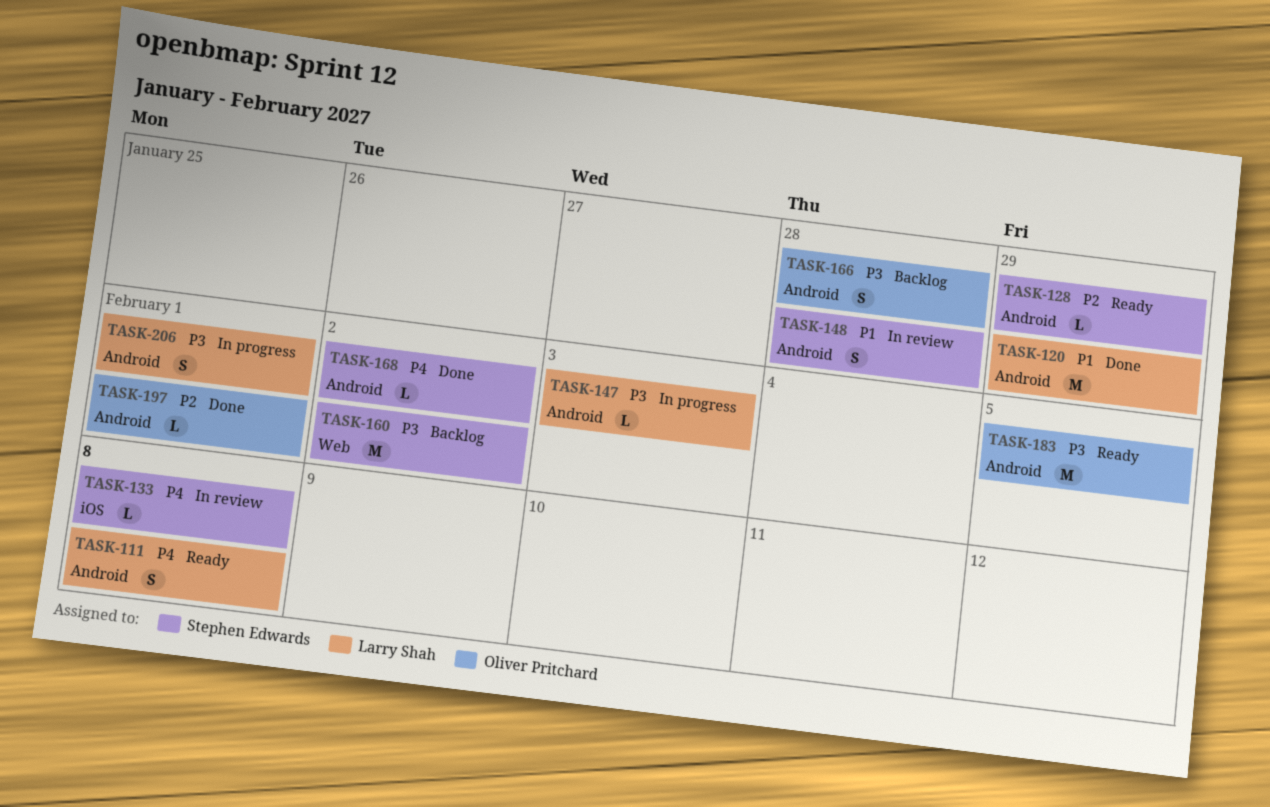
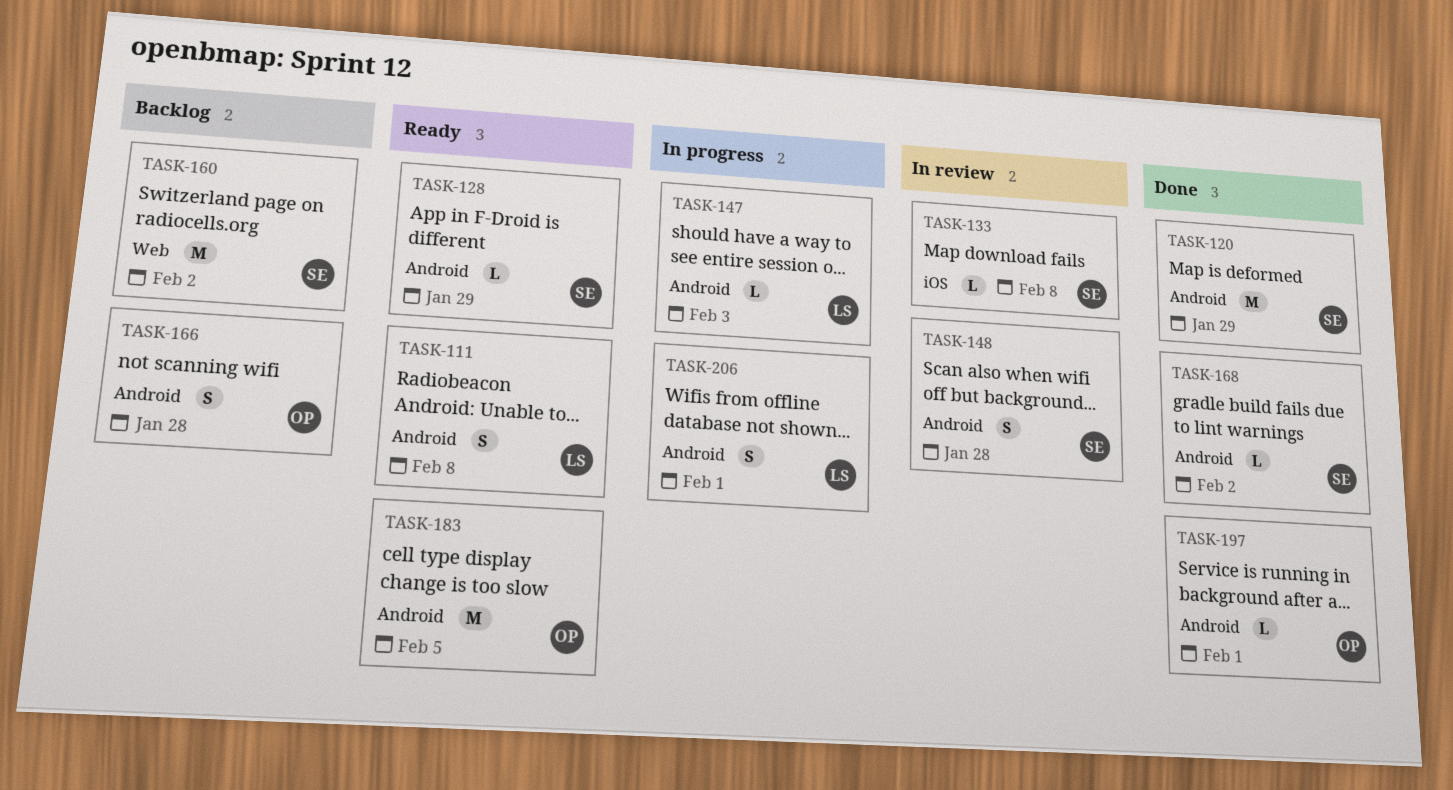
TASK-120, owner: Larry Shah -> Stephen Edwards

